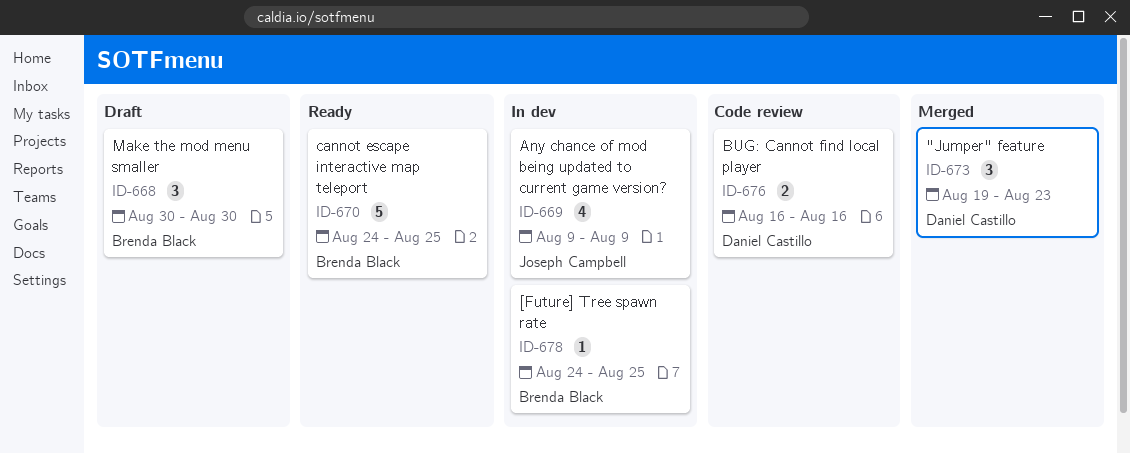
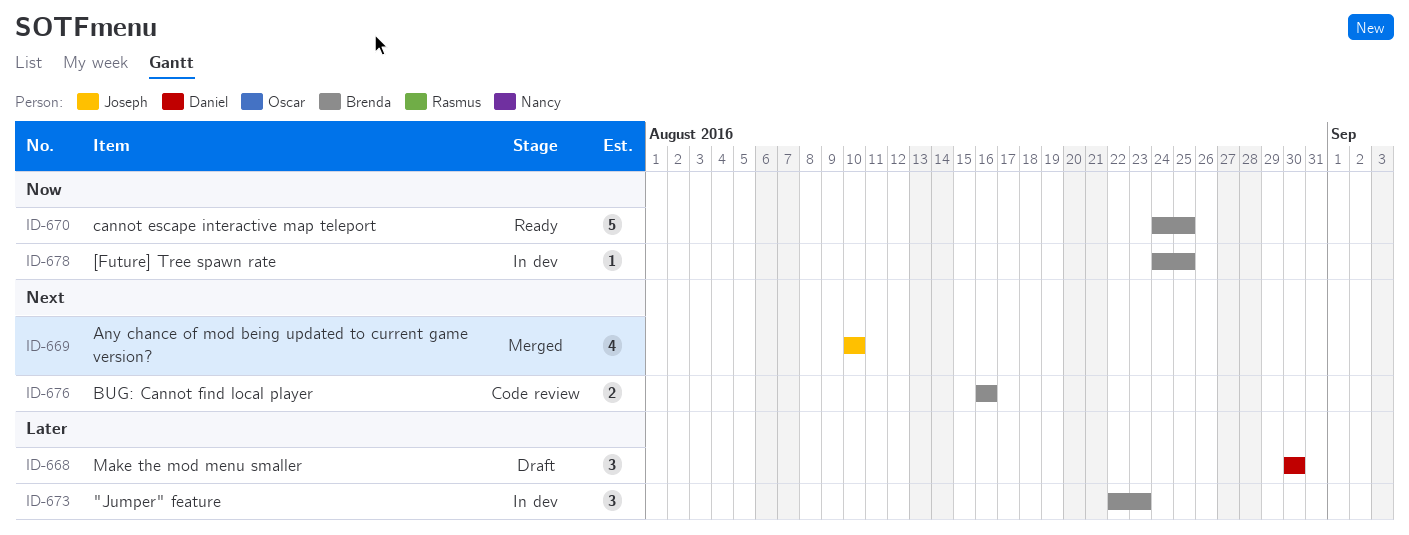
ID-668, owner: Brenda Black -> Daniel Castillo
ID-669, status: In dev -> Merged
ID-669, start: Aug 9 -> Aug 10
ID-669, due: Aug 9 -> Aug 10
ID-673, status: Merged -> In dev
ID-673, owner: Daniel Castillo -> Brenda Black
ID-673, start: Aug 19 -> Aug 22
ID-676, owner: Daniel Castillo -> Brenda Black

